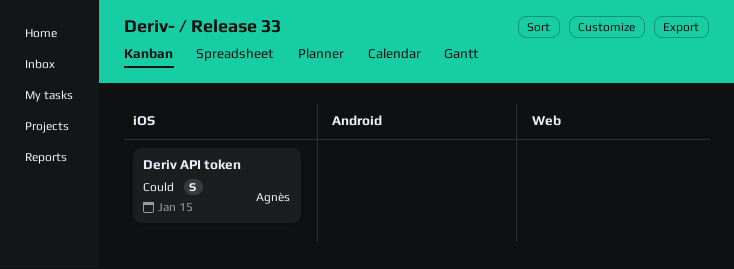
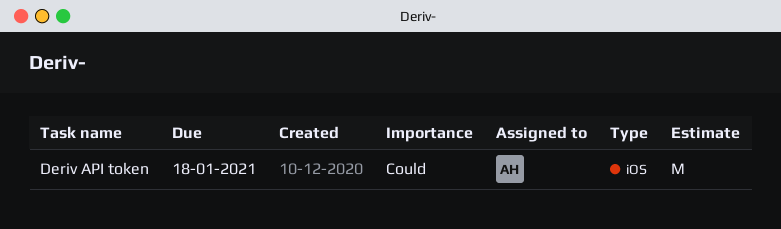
Deriv API token, estimate: S -> M
Deriv API token, due: Jan 15 -> Jan 18

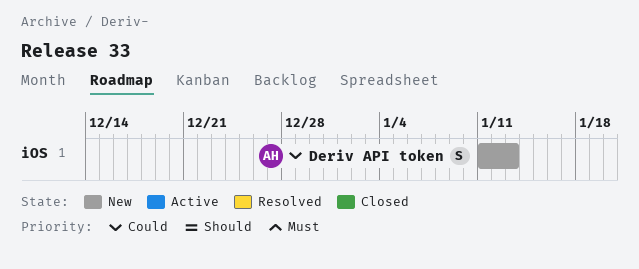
Deriv API token, estimate: M -> S
Deriv API token, due: Jan 18 -> Jan 13

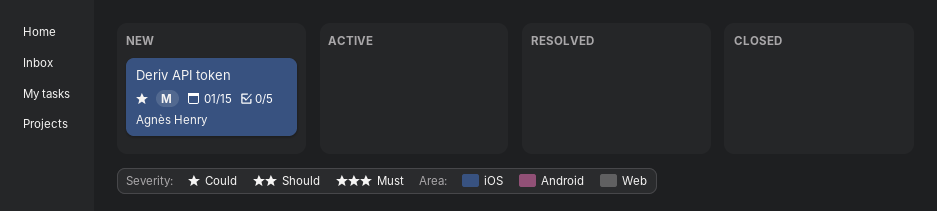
Deriv API token, estimate: S -> M
Deriv API token, due: Jan 13 -> Jan 15

